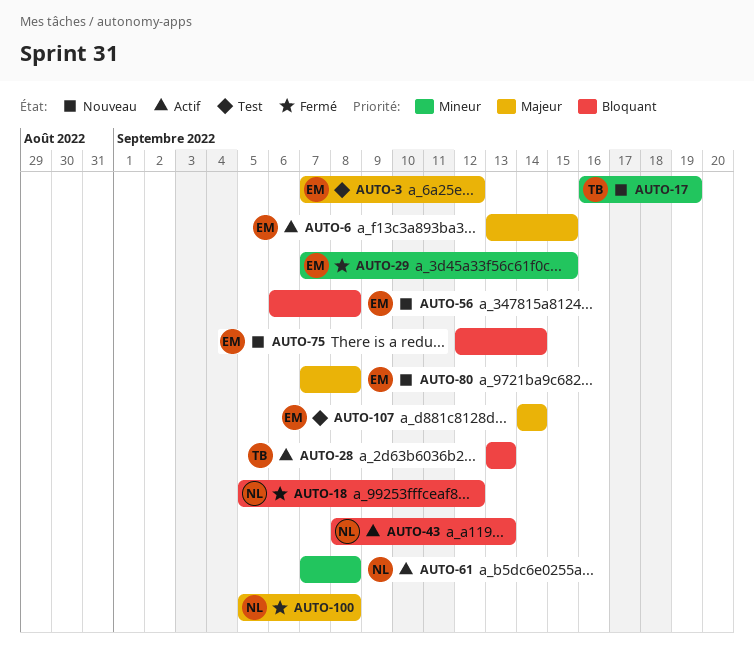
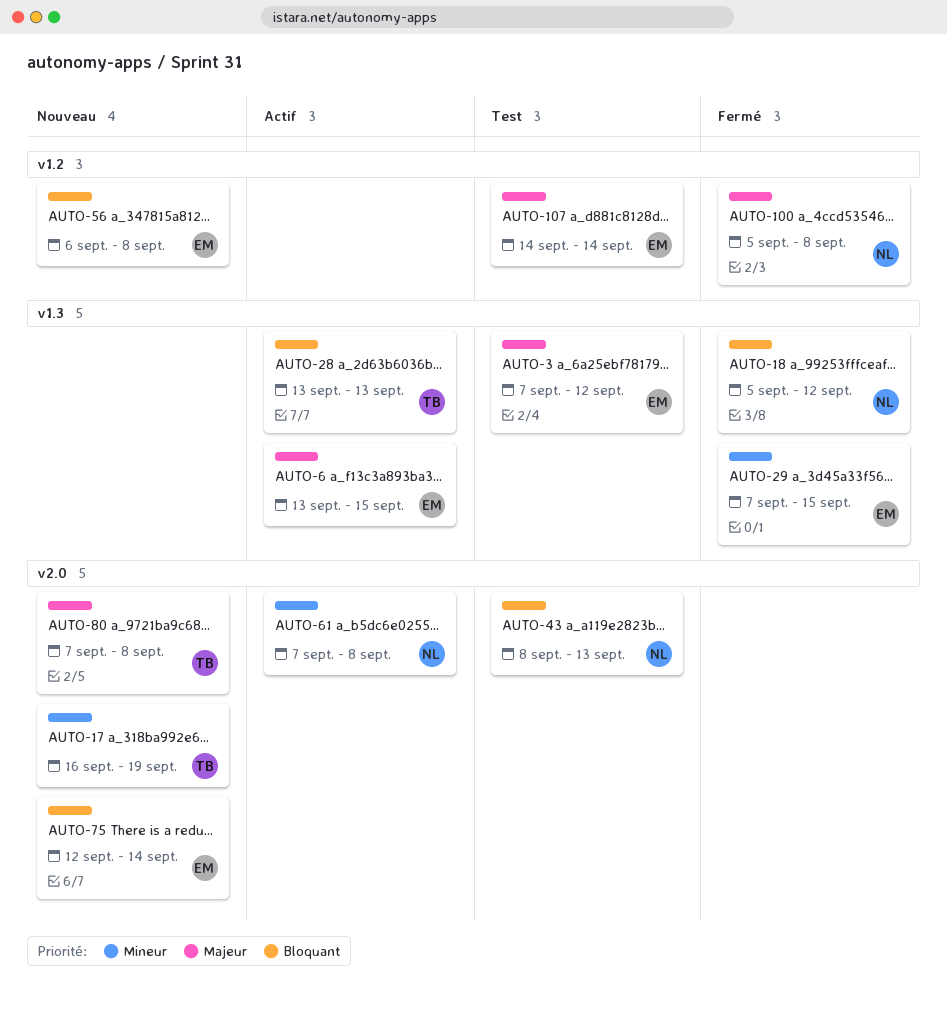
AUTO-43, status: Actif -> Test
AUTO-80, owner: EM -> TB

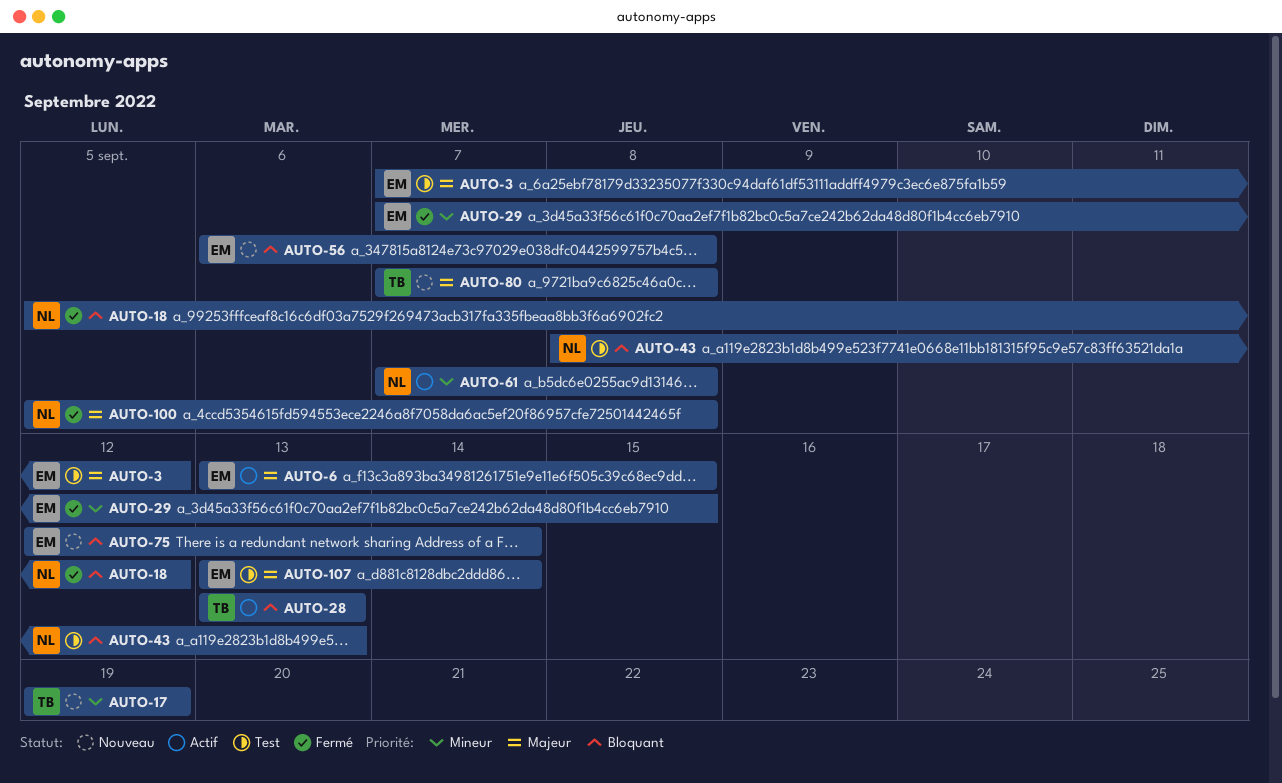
AUTO-17, start: Sep 16 -> Sep 19
AUTO-107, start: Sep 14 -> Sep 13

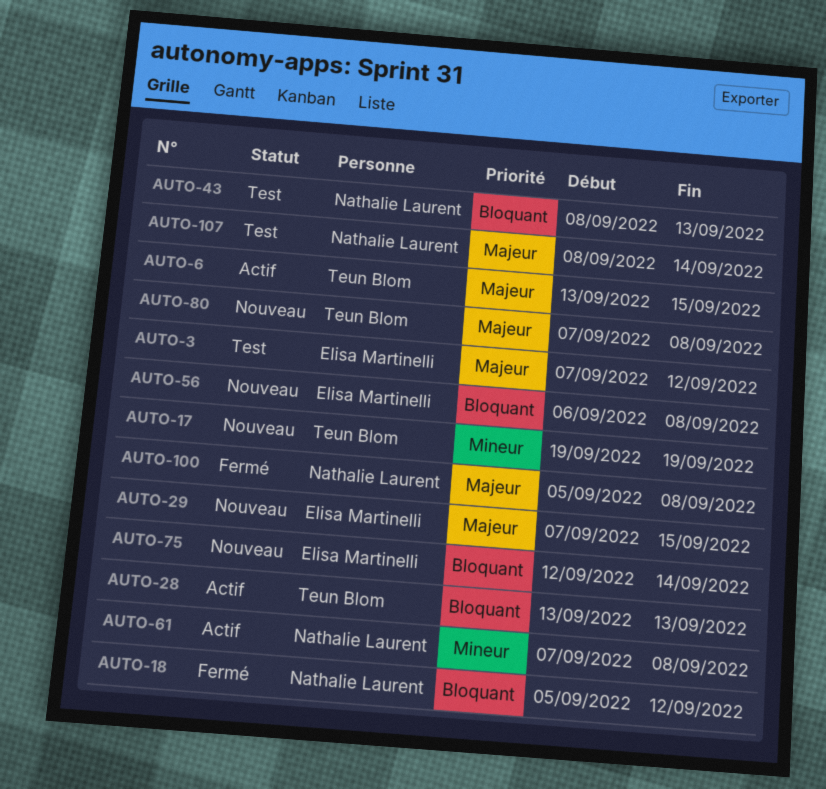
AUTO-6, owner: Elisa Martinelli -> Teun Blom
AUTO-29, status: Fermé -> Nouveau
AUTO-29, priority: Mineur -> Majeur
AUTO-107, owner: Elisa Martinelli -> Nathalie Laurent
AUTO-107, start: Sep 13 -> Sep 8

